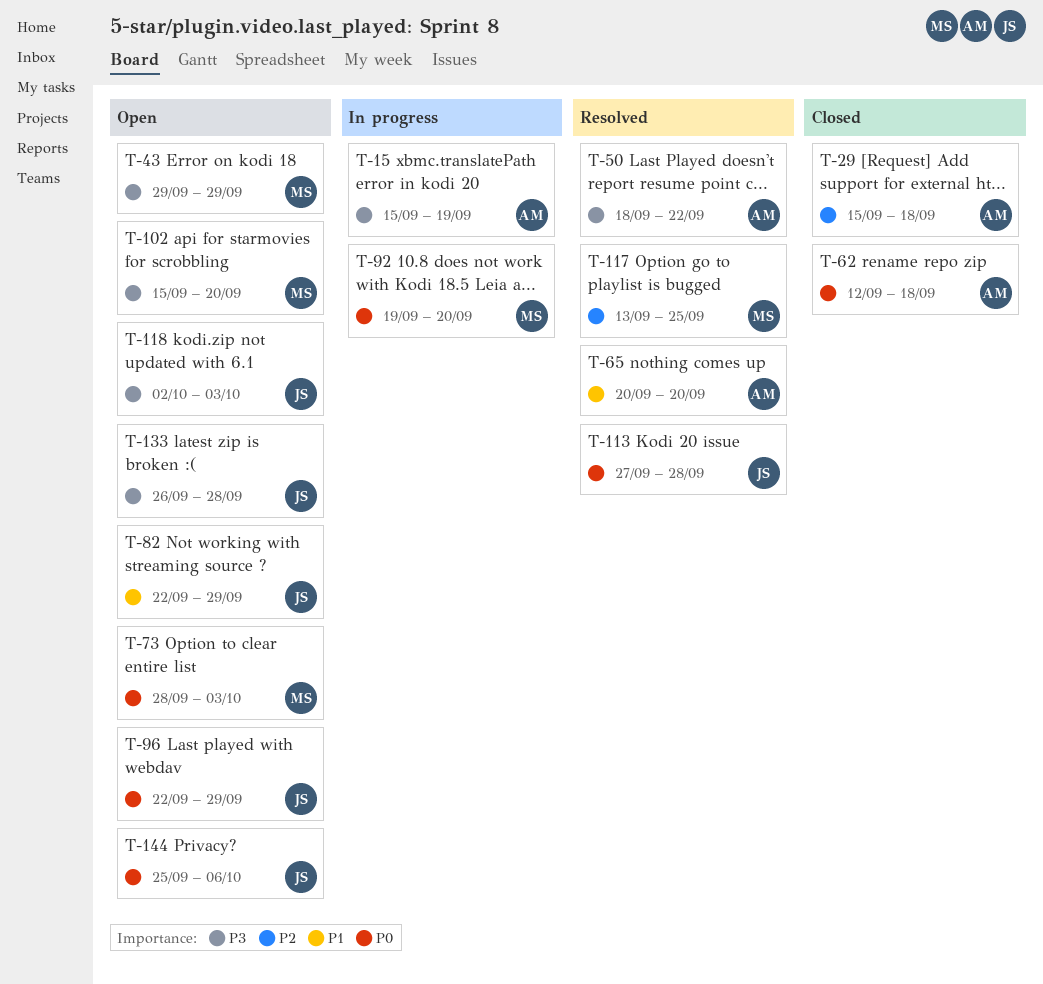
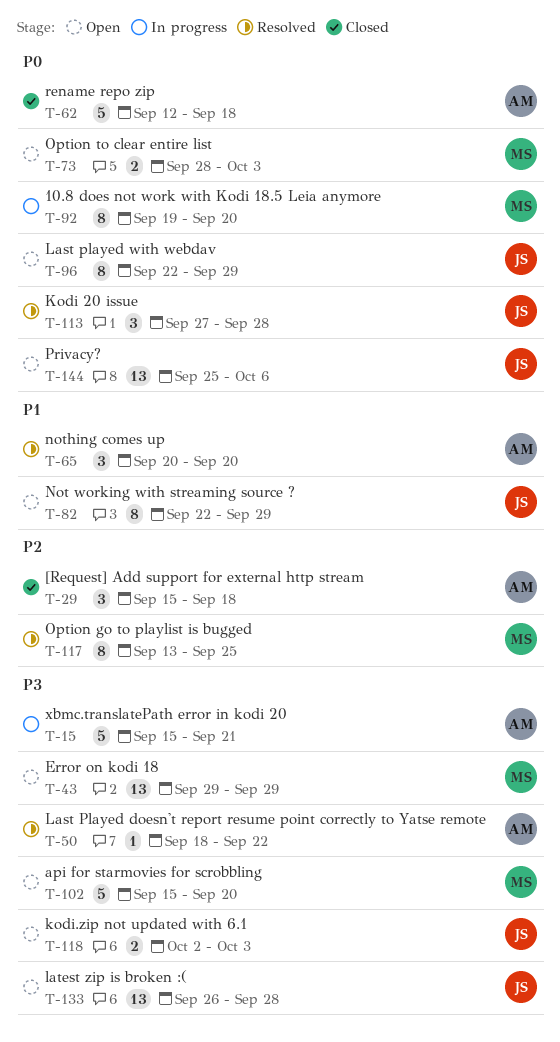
T-15, due: Sep 19 -> Sep 21

